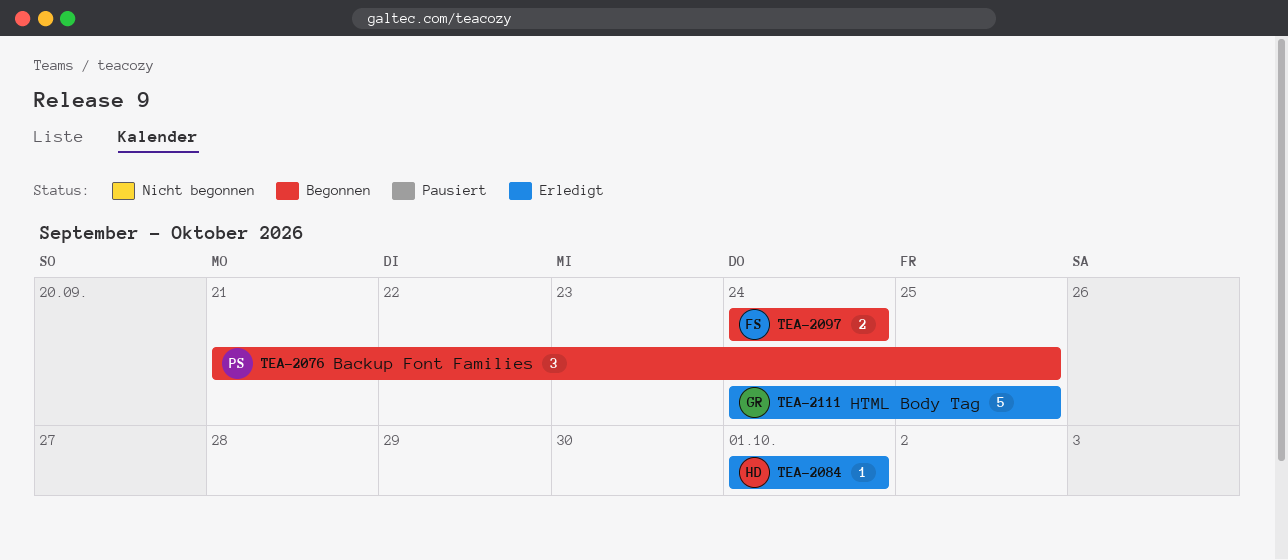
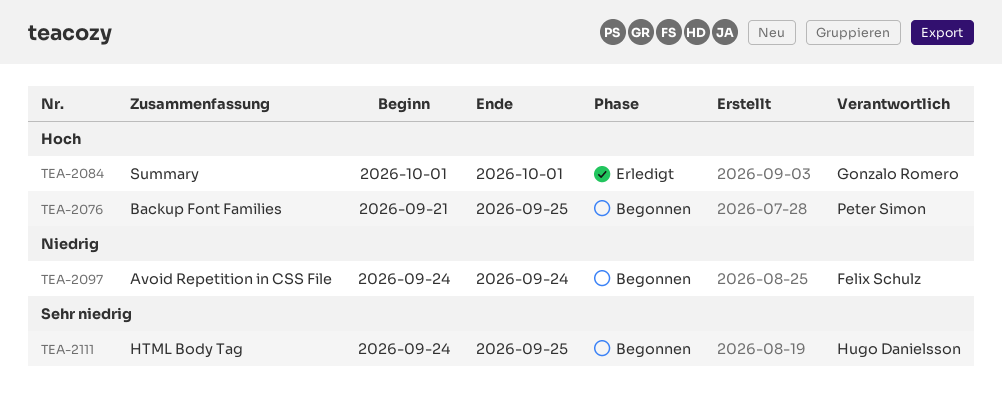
TEA-2084, owner: Hugo Danielsson -> Gonzalo Romero
TEA-2111, status: Erledigt -> Begonnen
TEA-2111, owner: Gonzalo Romero -> Hugo Danielsson

